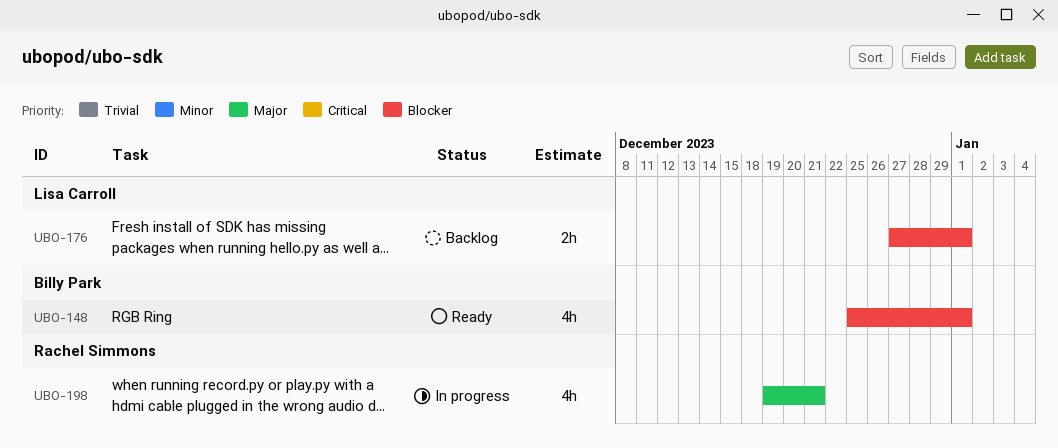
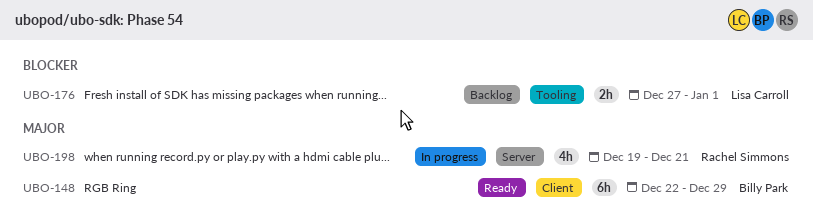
UBO-148, priority: Blocker -> Major
UBO-148, estimate: 4h -> 6h
UBO-148, start: Dec 25 -> Dec 22
UBO-148, due: Jan 1 -> Dec 29

